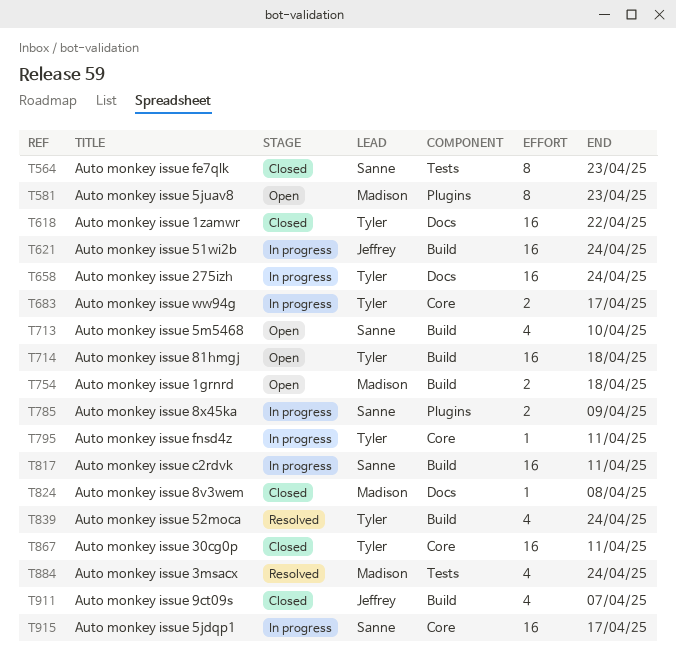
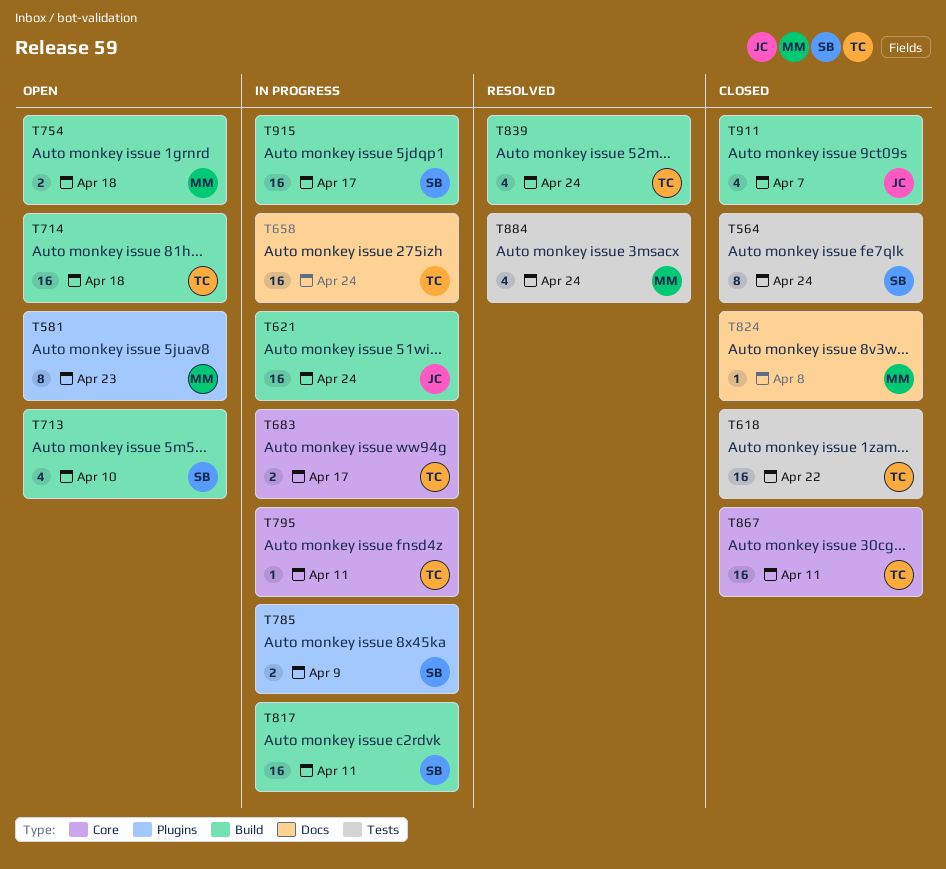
T564, due: Apr 23 -> Apr 24
T618, label: Docs -> Tests
T915, label: Core -> Build

